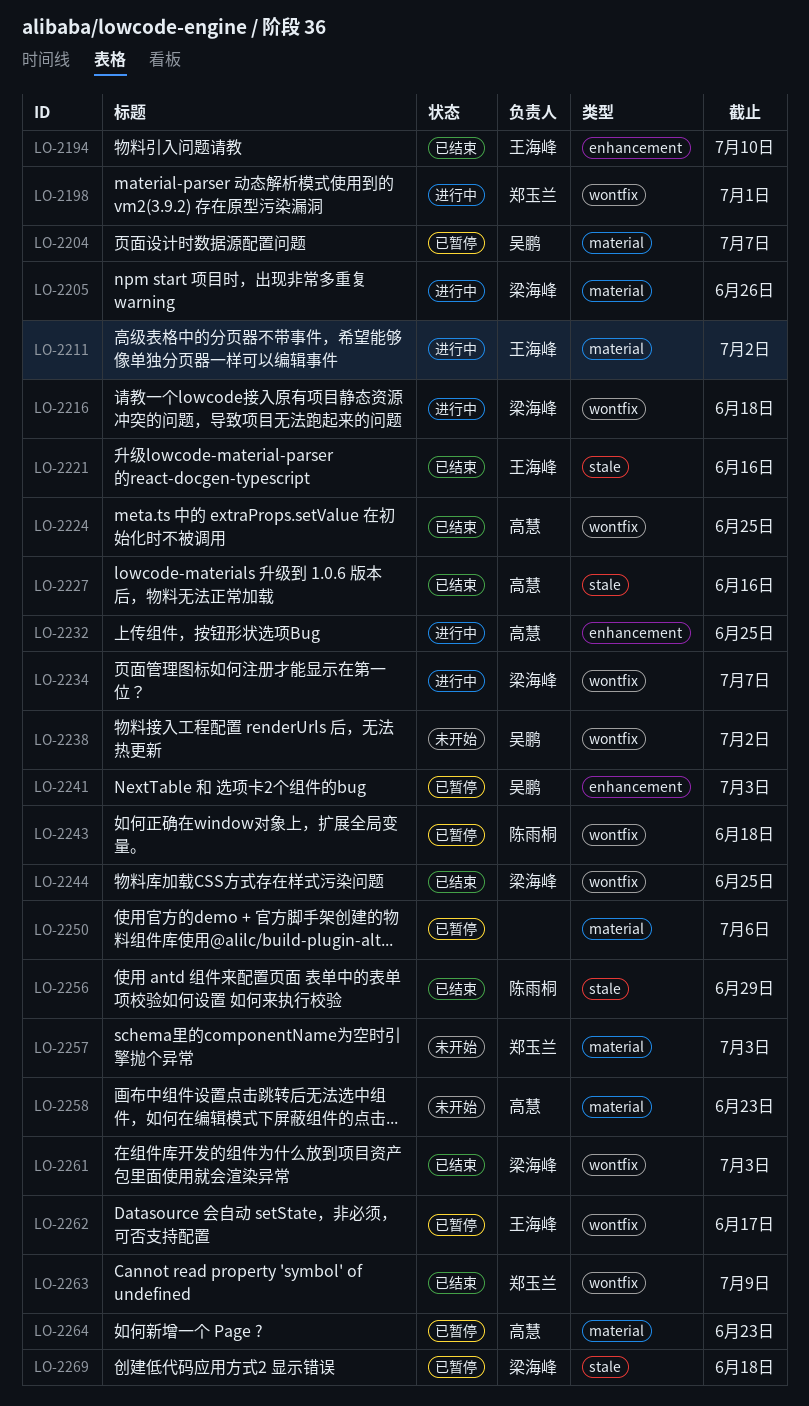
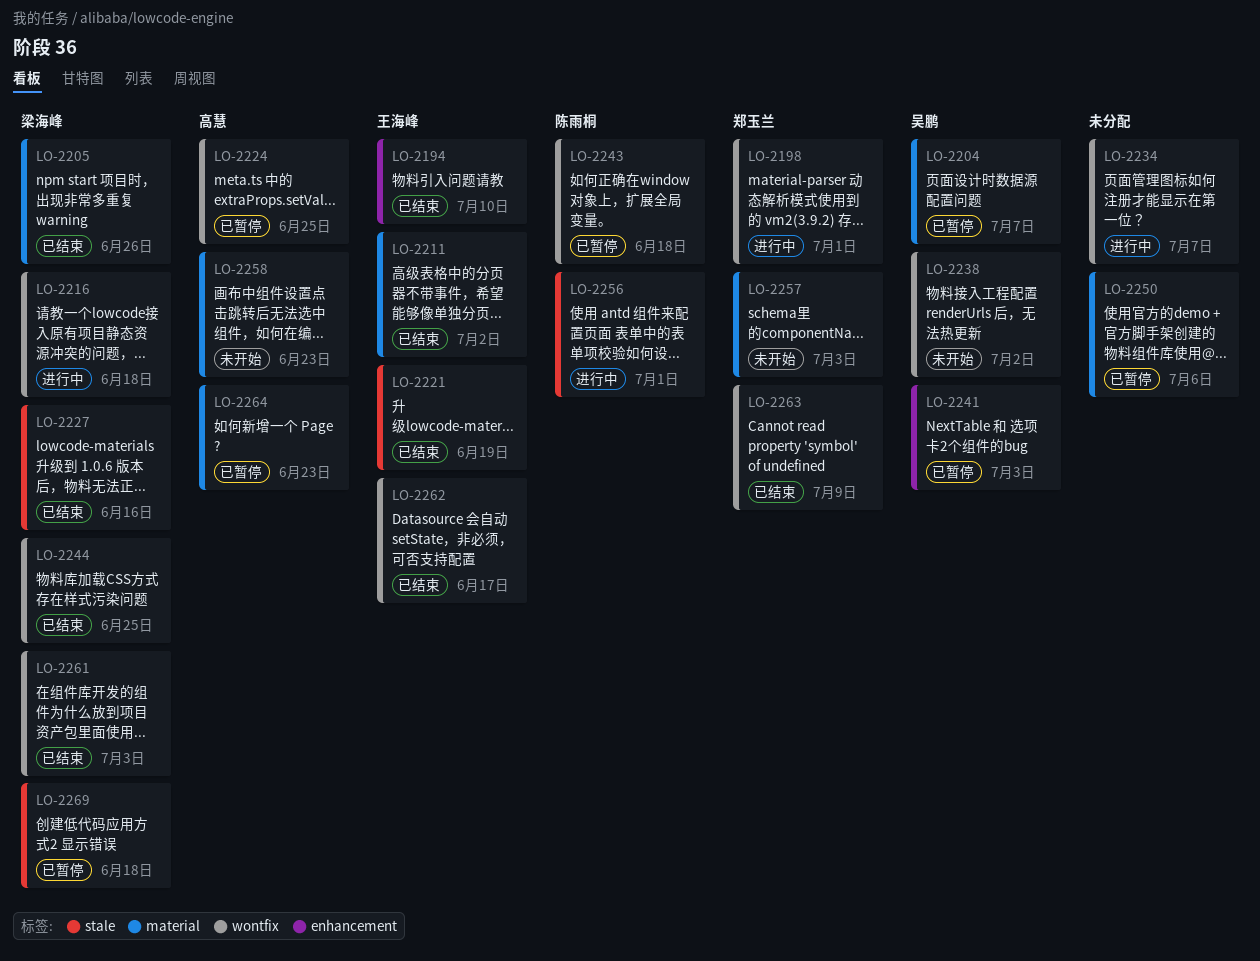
LO-2205, status: 进行中 -> 已结束
LO-2211, status: 进行中 -> 已结束
LO-2221, due: Jun 16 -> Jun 19
LO-2224, status: 已结束 -> 已暂停
LO-2227, owner: 高慧 -> 梁海峰
LO-2232: present -> none
LO-2234, owner: 梁海峰 -> none
LO-2256, status: 已结束 -> 进行中
LO-2256, due: Jun 29 -> Jul 1
LO-2262, status: 已暂停 -> 已结束

